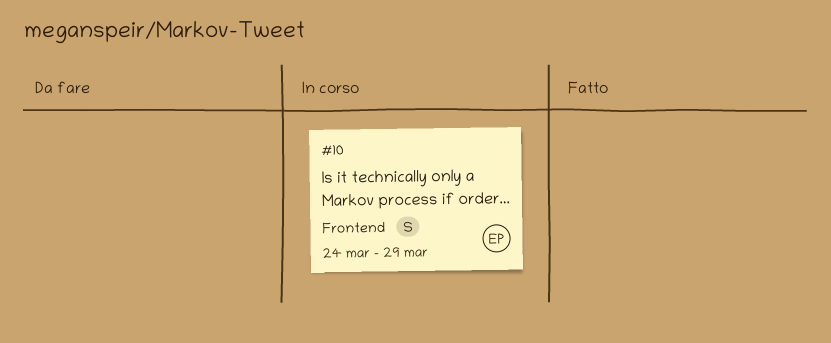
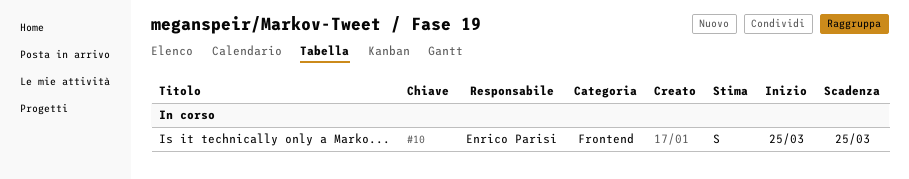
#10, start: Mar 24 -> Mar 25
#10, due: Mar 29 -> Mar 25

